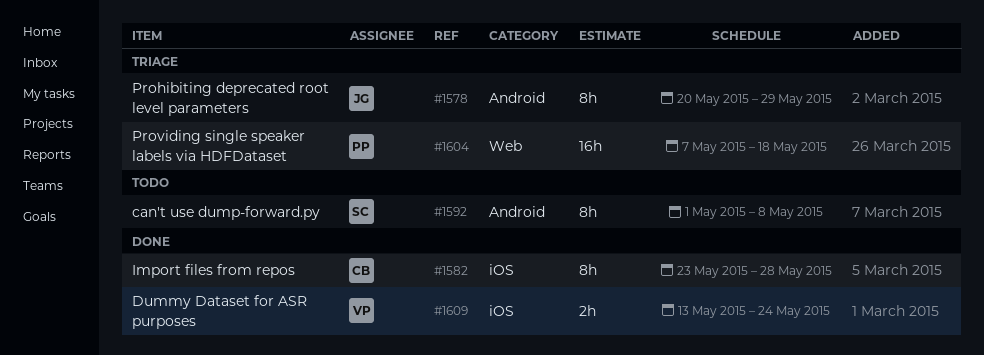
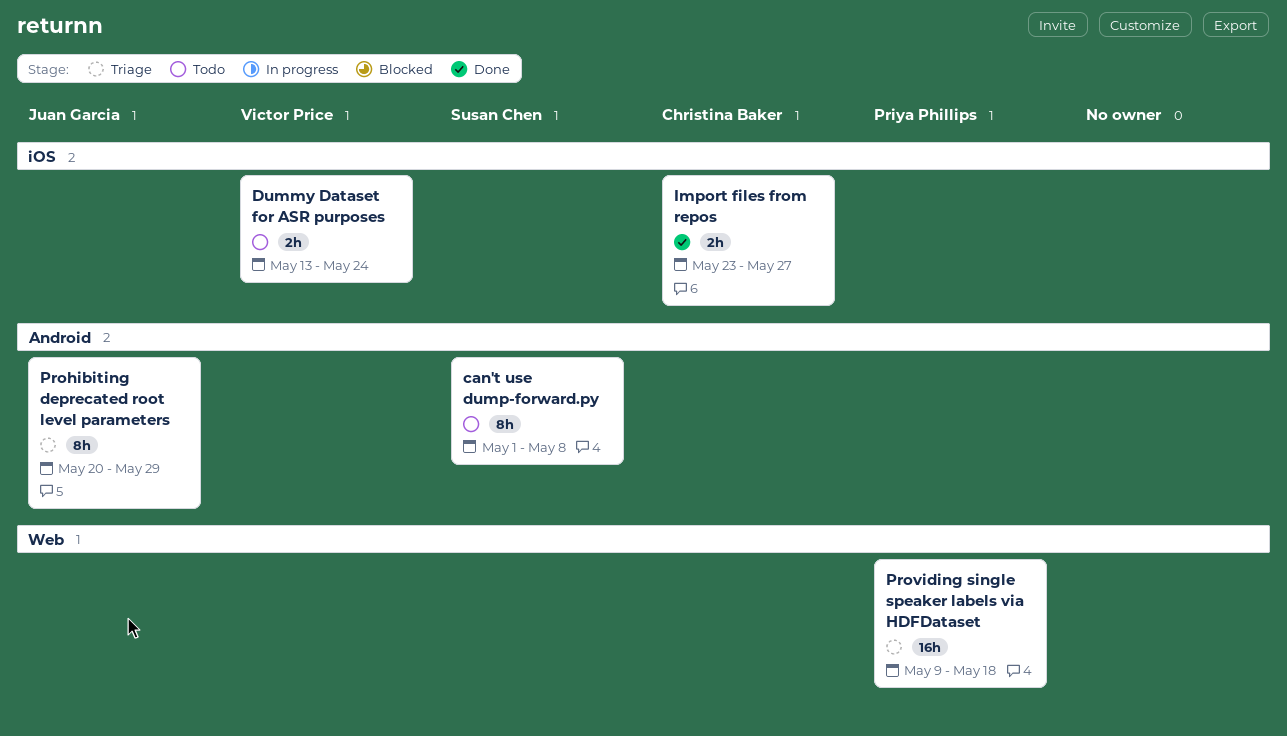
Dummy Dataset for ASR purposes, status: Done -> Todo
Import files from repos, estimate: 8h -> 2h
Import files from repos, due: May 28 -> May 27
Providing single speaker labels via HDFDataset, start: May 7 -> May 9

